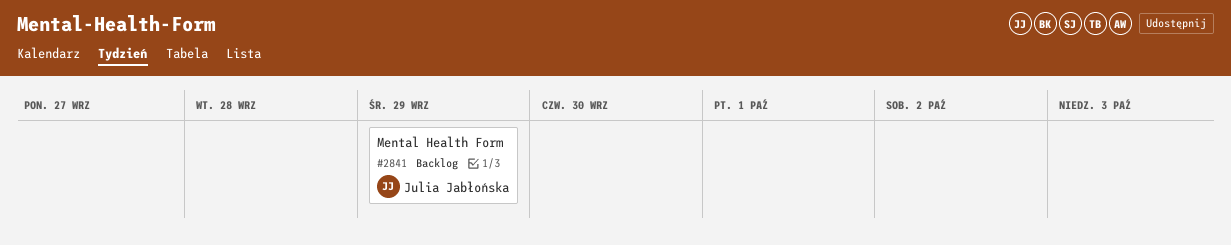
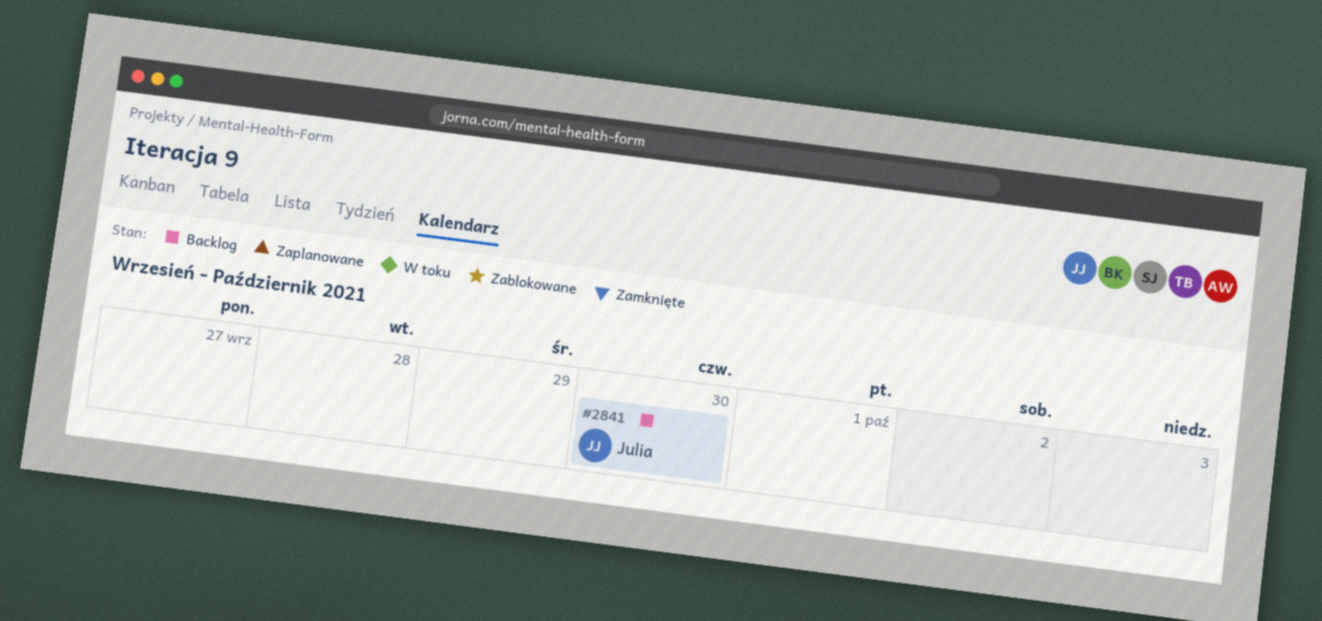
#2841, due: Sep 29 -> Sep 30

